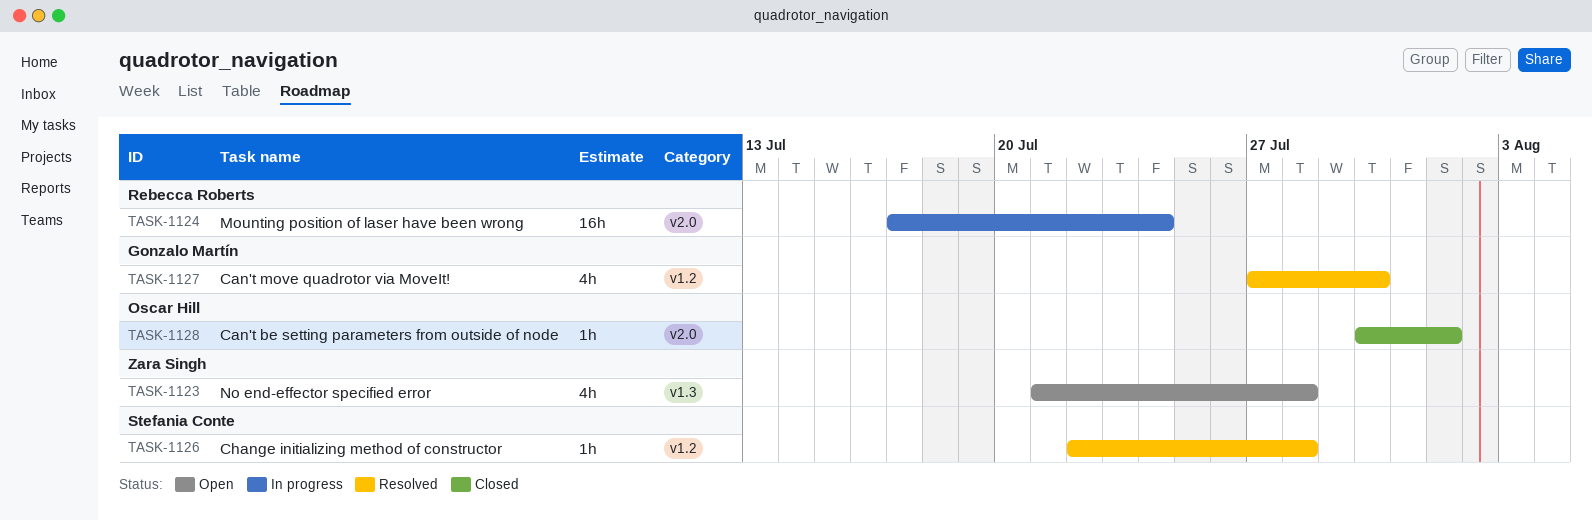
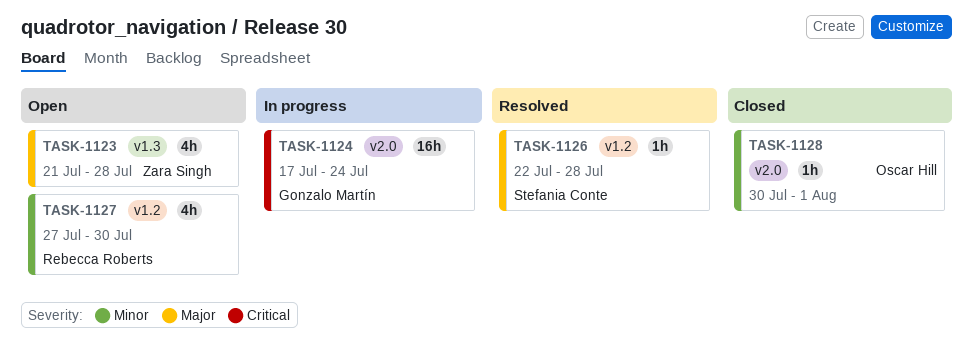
TASK-1124, owner: Rebecca Roberts -> Gonzalo Martín
TASK-1127, status: Resolved -> Open
TASK-1127, owner: Gonzalo Martín -> Rebecca Roberts

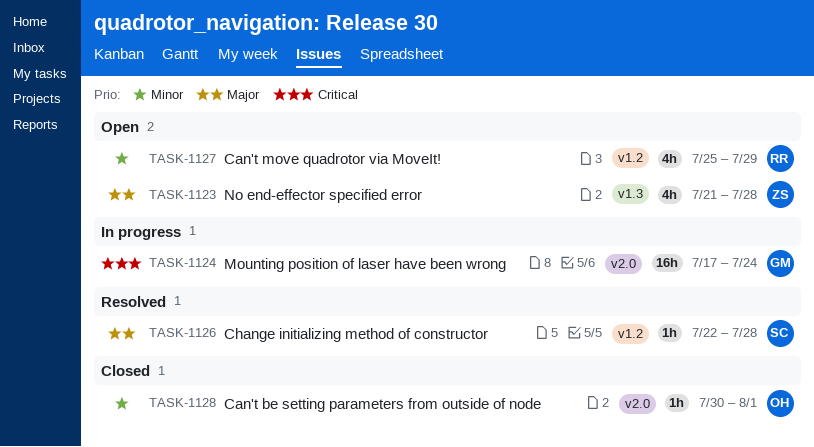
TASK-1127, start: Jul 27 -> Jul 25
TASK-1127, due: Jul 30 -> Jul 29

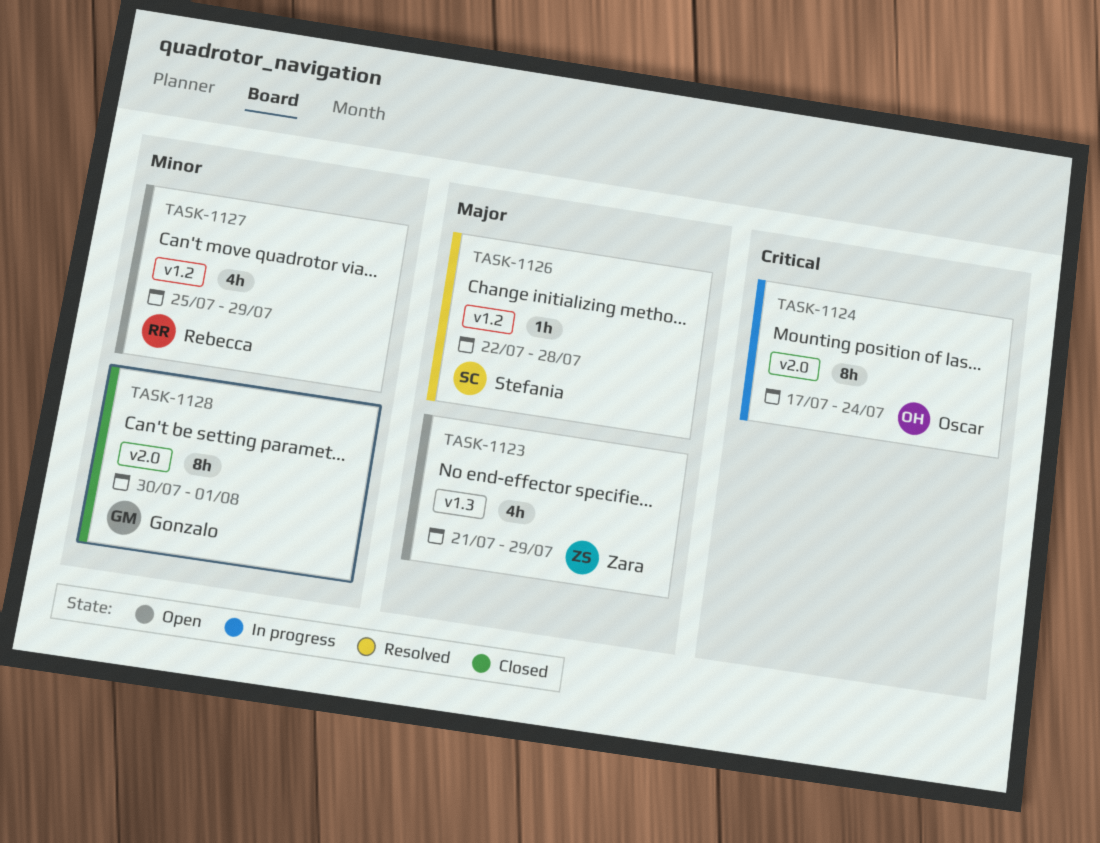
TASK-1123, due: Jul 28 -> Jul 29
TASK-1124, owner: Gonzalo -> Oscar
TASK-1124, estimate: 16h -> 8h
TASK-1128, owner: Oscar -> Gonzalo
TASK-1128, estimate: 1h -> 8h

